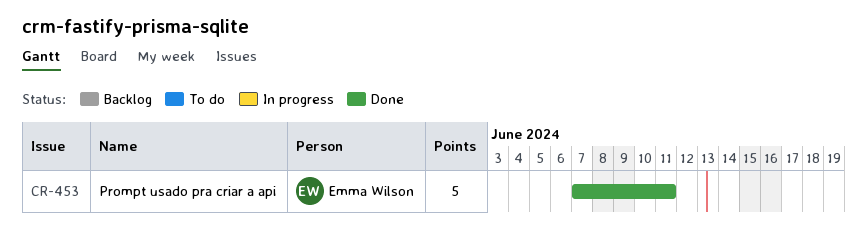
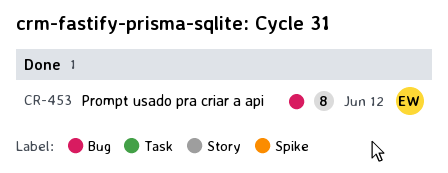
CR-453, estimate: 5 -> 8
CR-453, due: Jun 11 -> Jun 12

